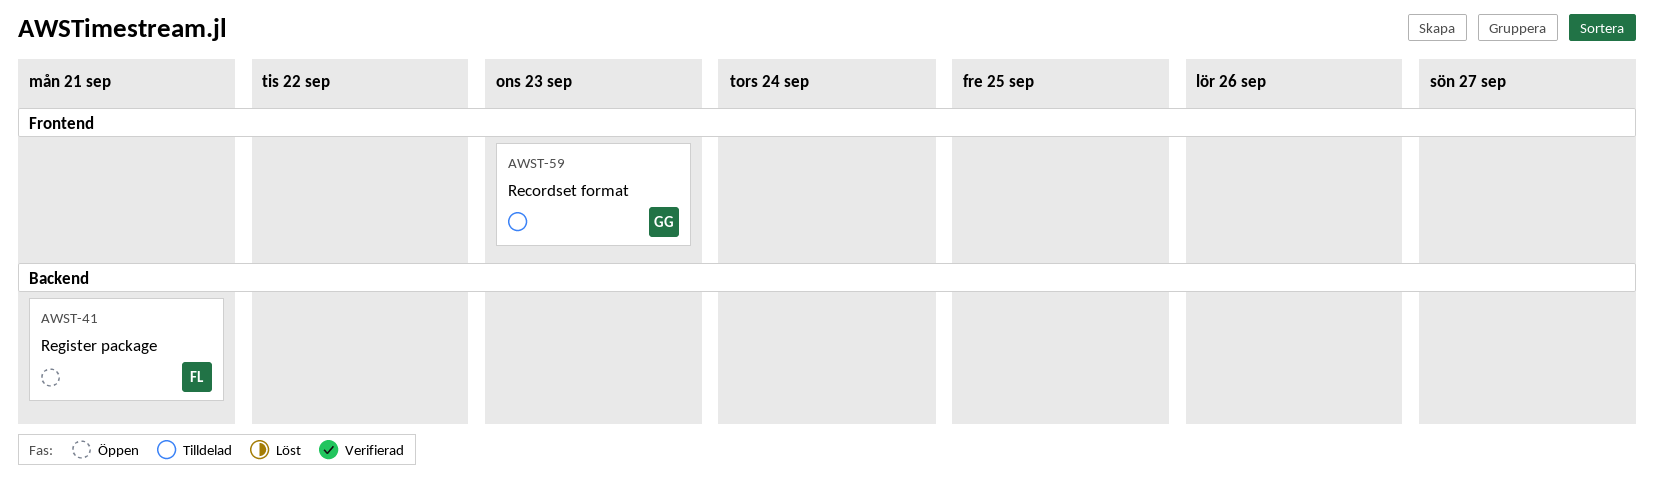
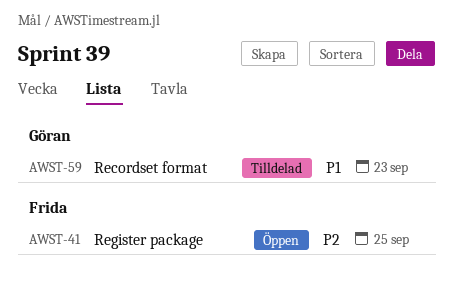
AWST-41, due: Sep 21 -> Sep 25

